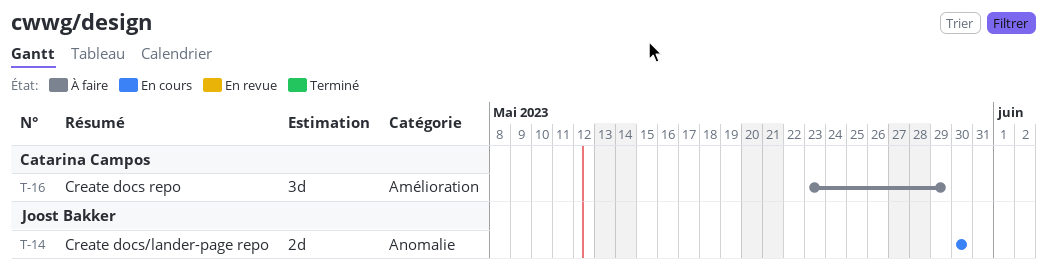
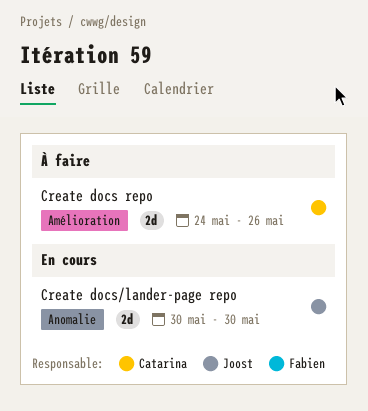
Create docs repo, estimate: 3d -> 2d
Create docs repo, start: May 23 -> May 24
Create docs repo, due: May 29 -> May 26

